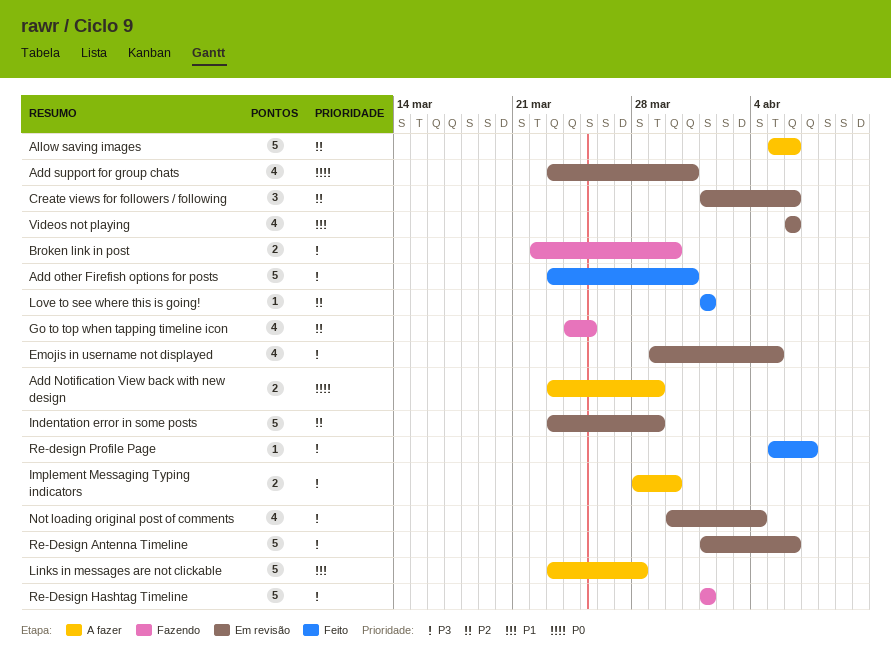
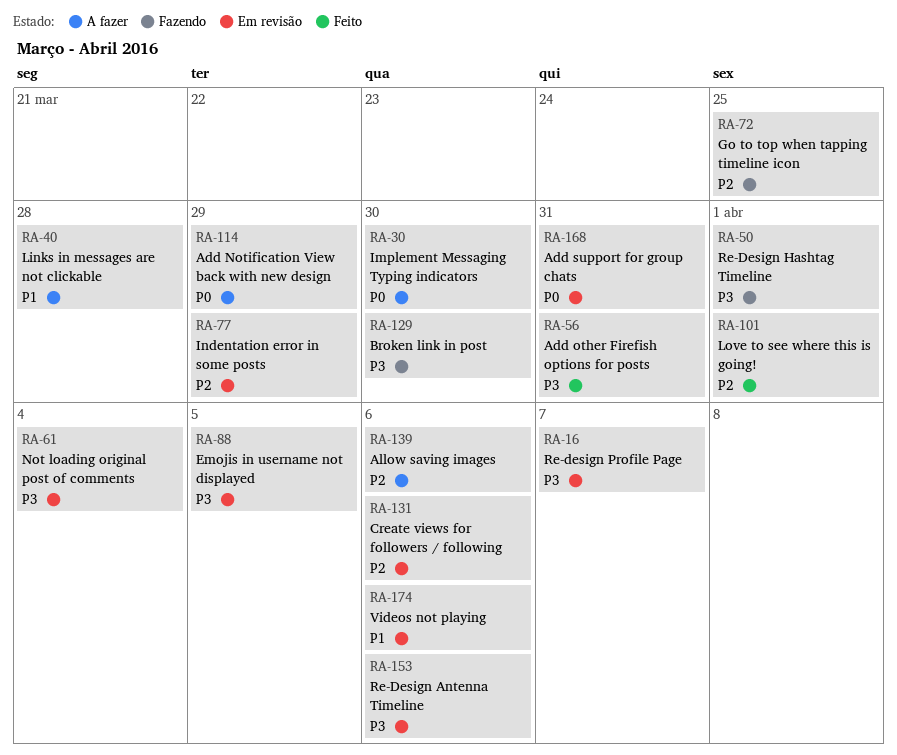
Implement Messaging Typing indicators, priority: P3 -> P0
Re-design Profile Page, status: Feito -> Em revisão

